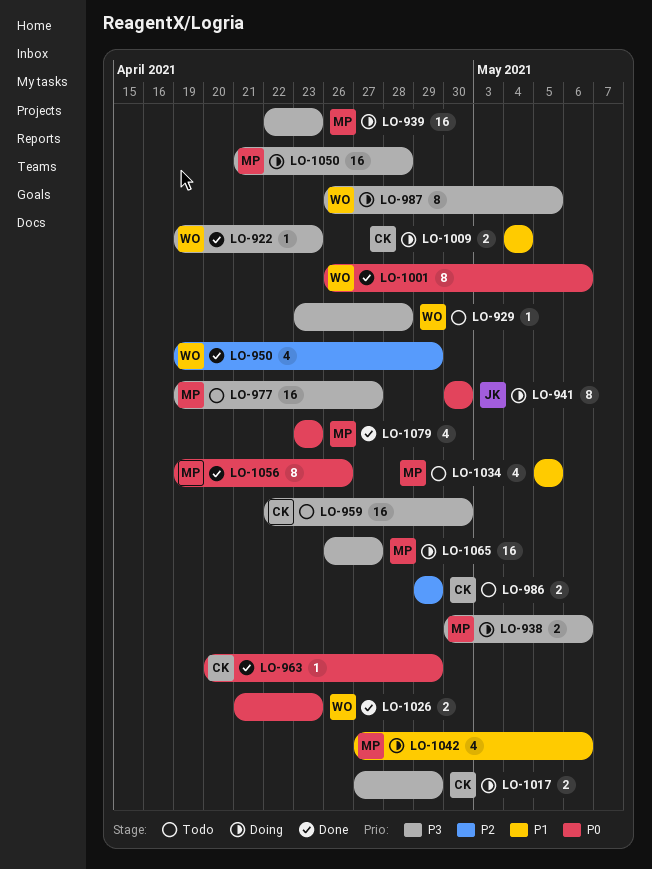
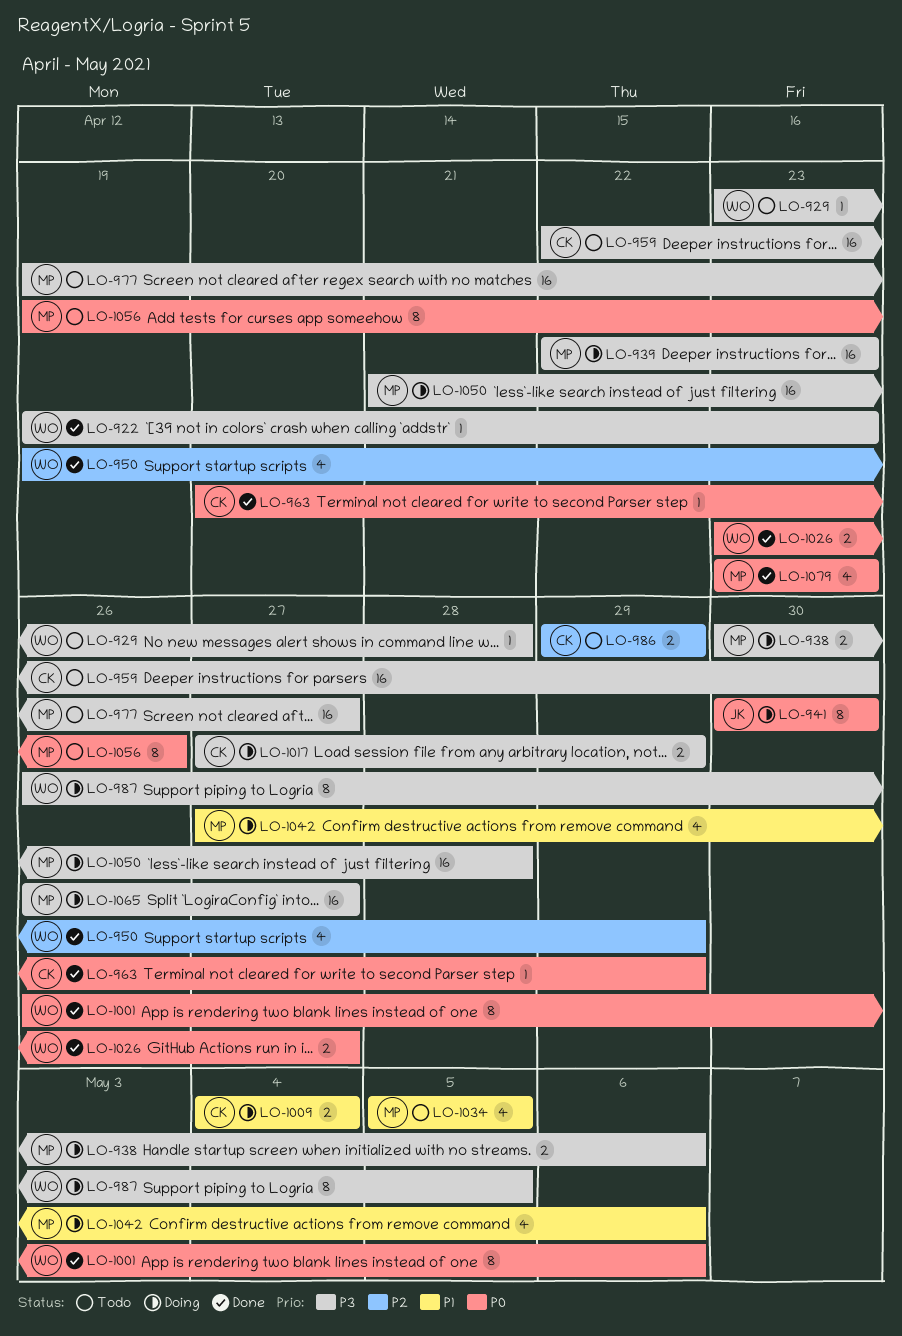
LO-1026, start: Apr 21 -> Apr 23
LO-1026, due: Apr 23 -> Apr 27
LO-1056, status: Done -> Todo

